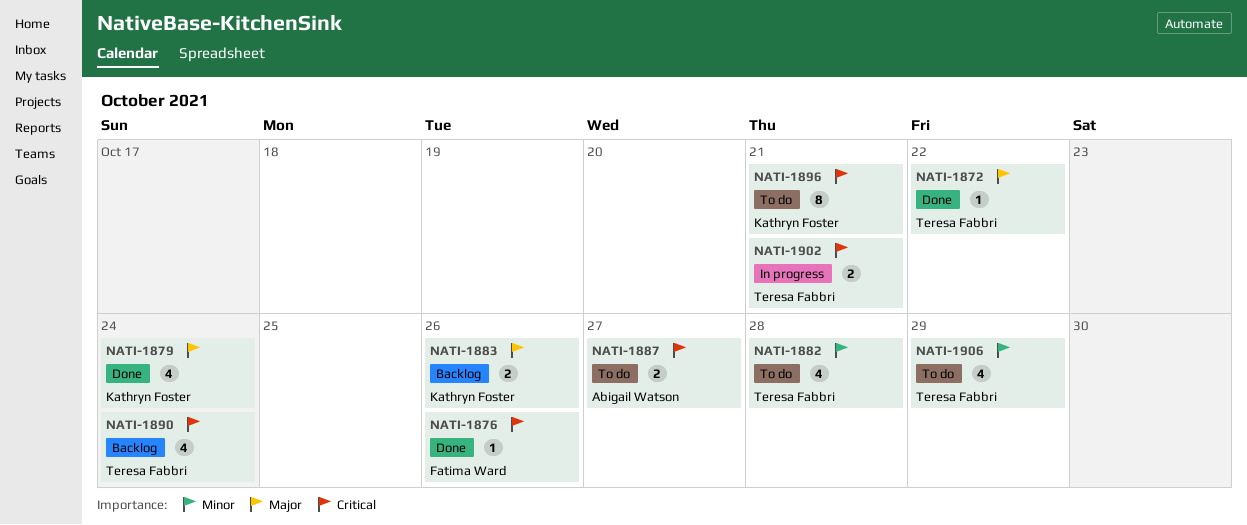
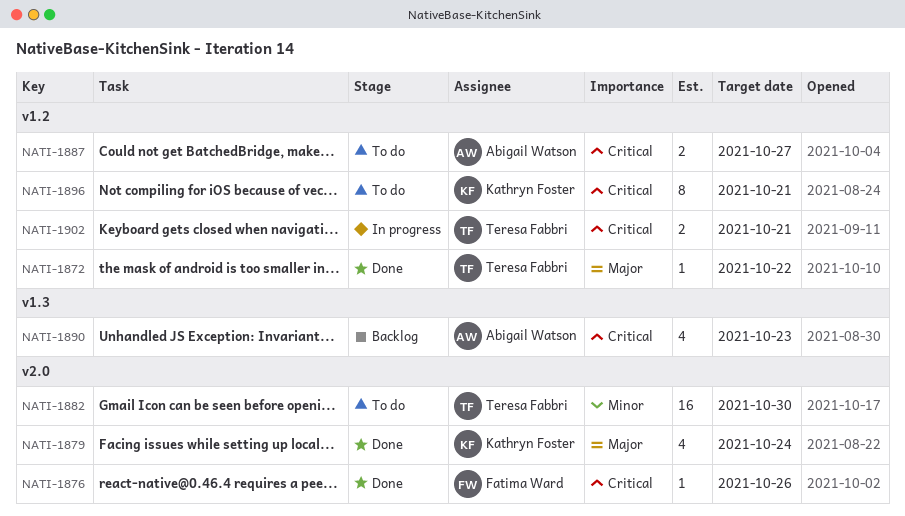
NATI-1882, estimate: 4 -> 16
NATI-1882, due: Oct 28 -> Oct 30
NATI-1883: present -> none
NATI-1890, owner: Teresa Fabbri -> Abigail Watson
NATI-1890, due: Oct 24 -> Oct 23
NATI-1906: present -> none

